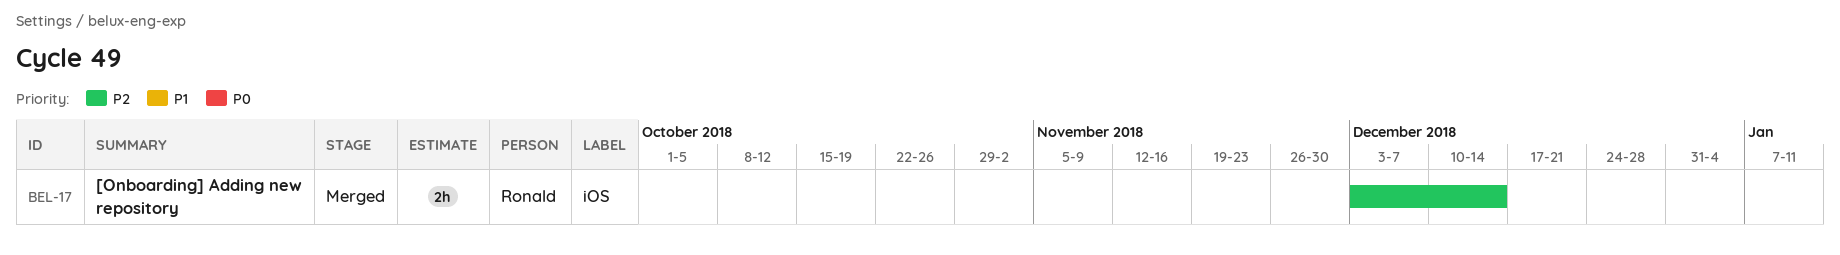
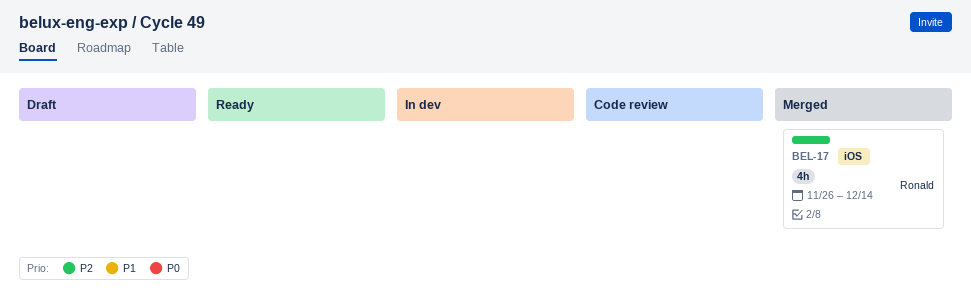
BEL-17, estimate: 2h -> 4h
BEL-17, start: Dec 3 -> Nov 26

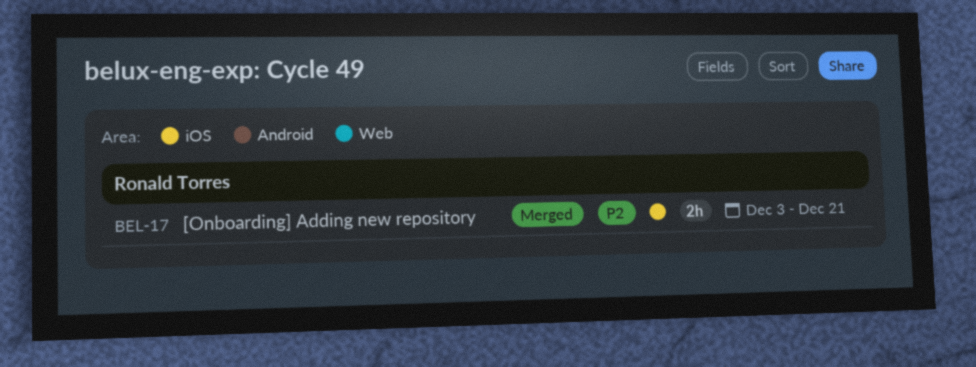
BEL-17, estimate: 4h -> 2h
BEL-17, start: Nov 26 -> Dec 3
BEL-17, due: Dec 14 -> Dec 21

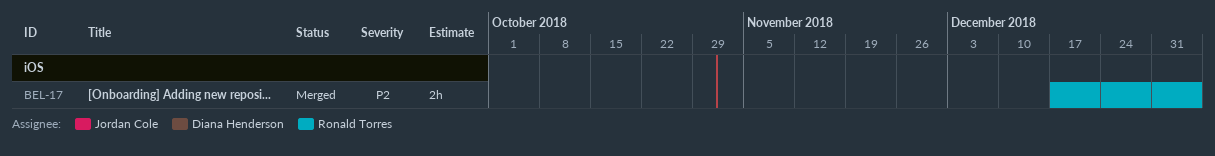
BEL-17, start: Dec 3 -> Dec 17
BEL-17, due: Dec 21 -> Jan 4

